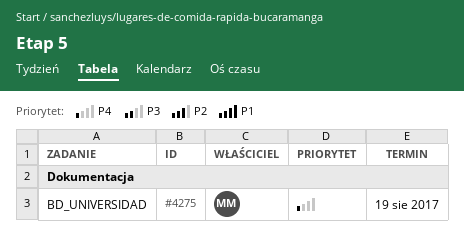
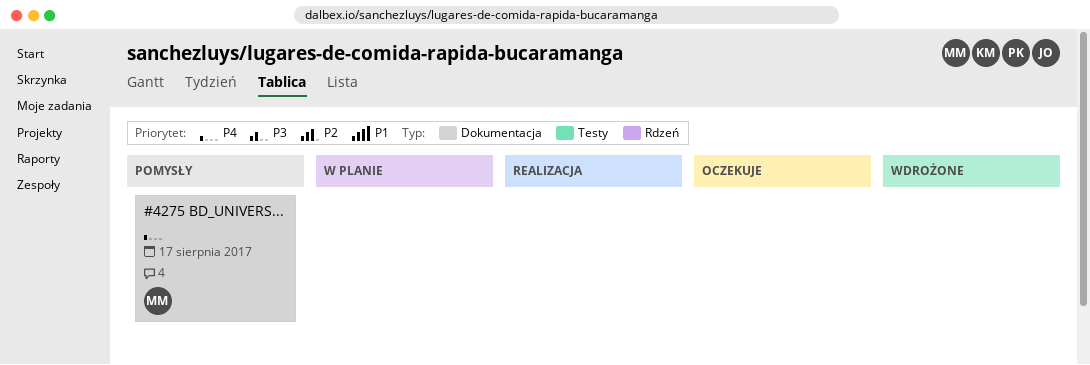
#4275, due: Aug 19 -> Aug 17

